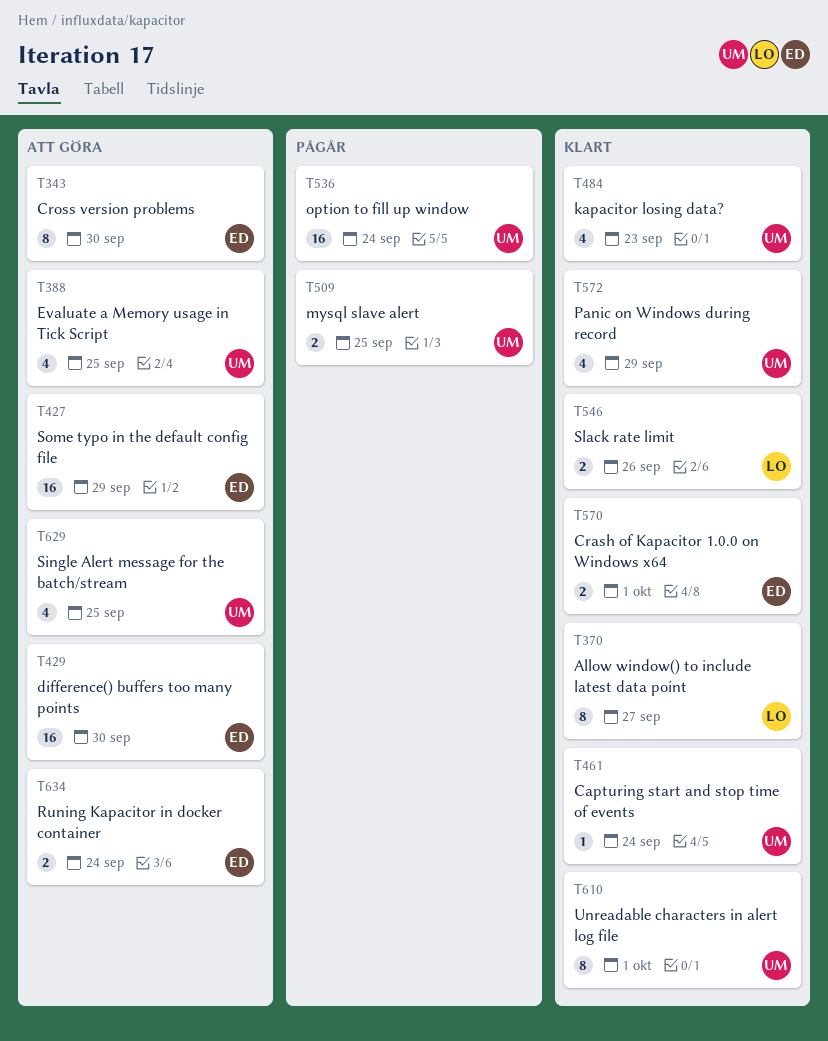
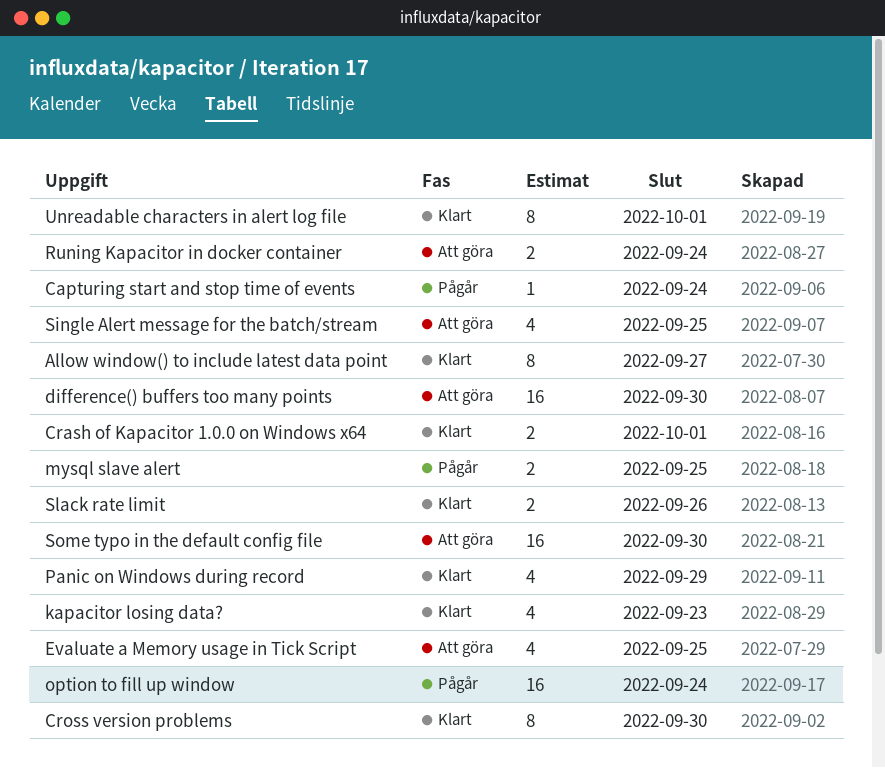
Capturing start and stop time of events, status: Klart -> Pågår
Cross version problems, status: Att göra -> Klart
Some typo in the default config file, due: Sep 29 -> Sep 30

